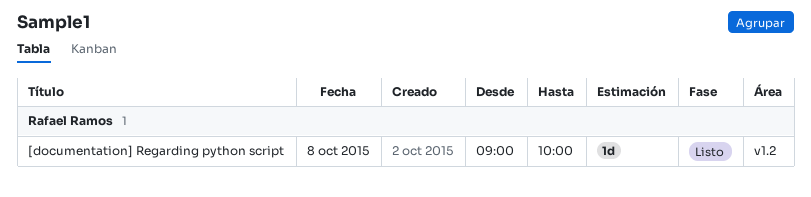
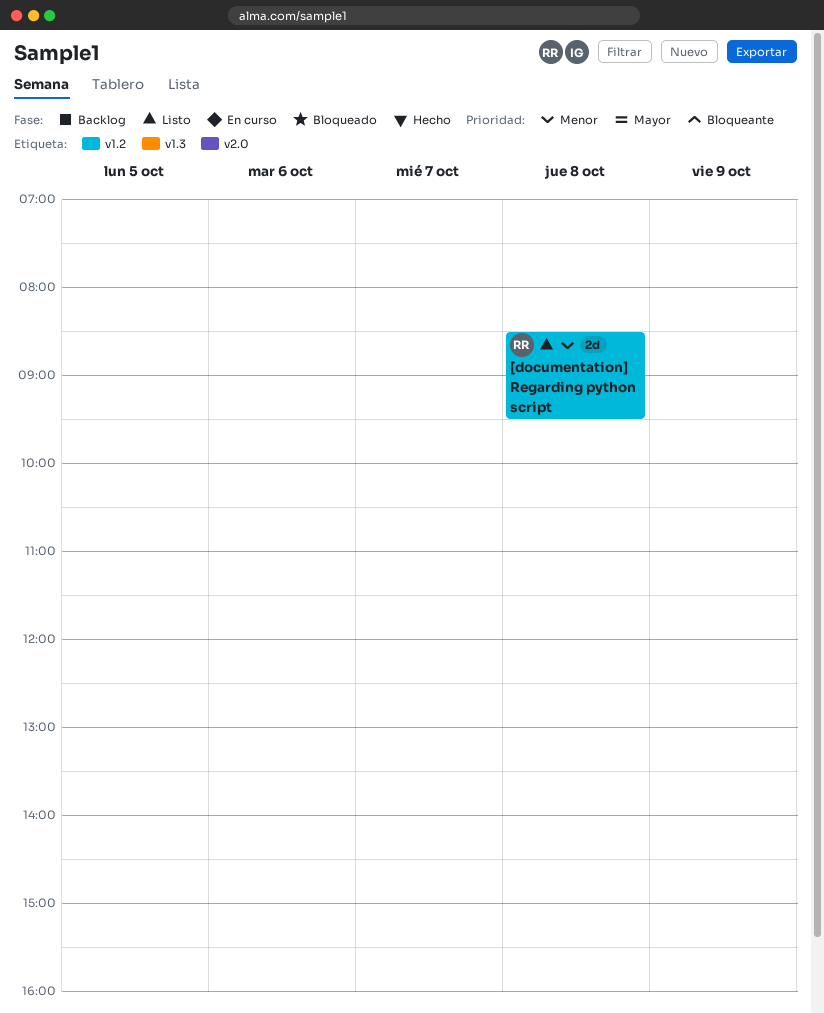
[documentation] Regarding python script, estimate: 1d -> 2d
[documentation] Regarding python script, begins: 09:00 -> 08:30
[documentation] Regarding python script, ends: 10:00 -> 09:30

